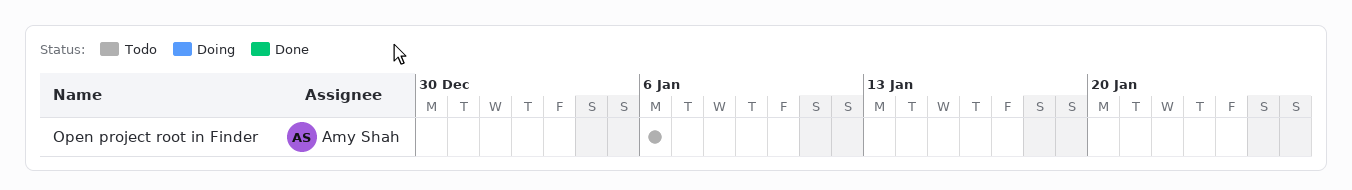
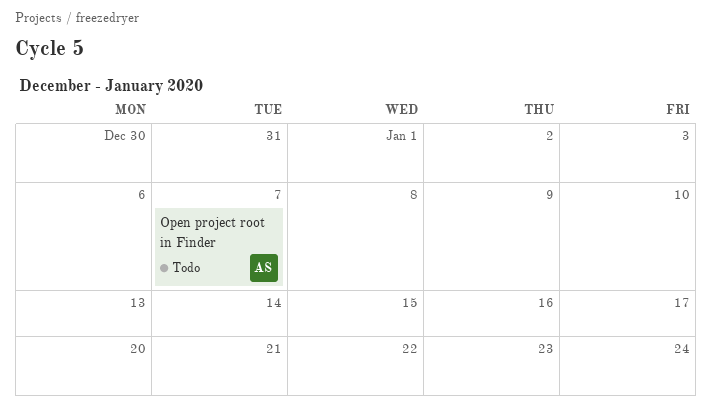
Open project root in Finder, due: Jan 6 -> Jan 7

